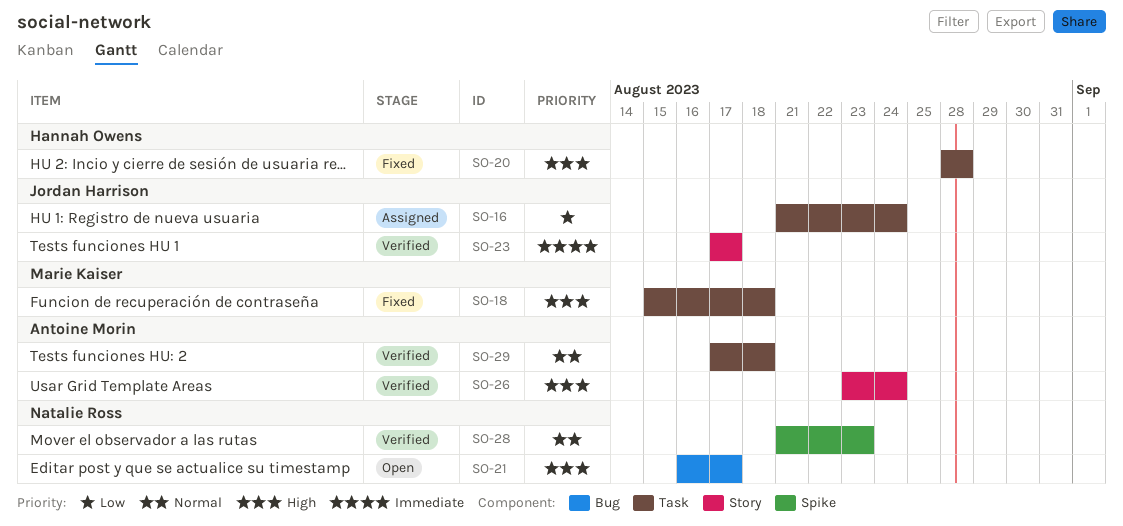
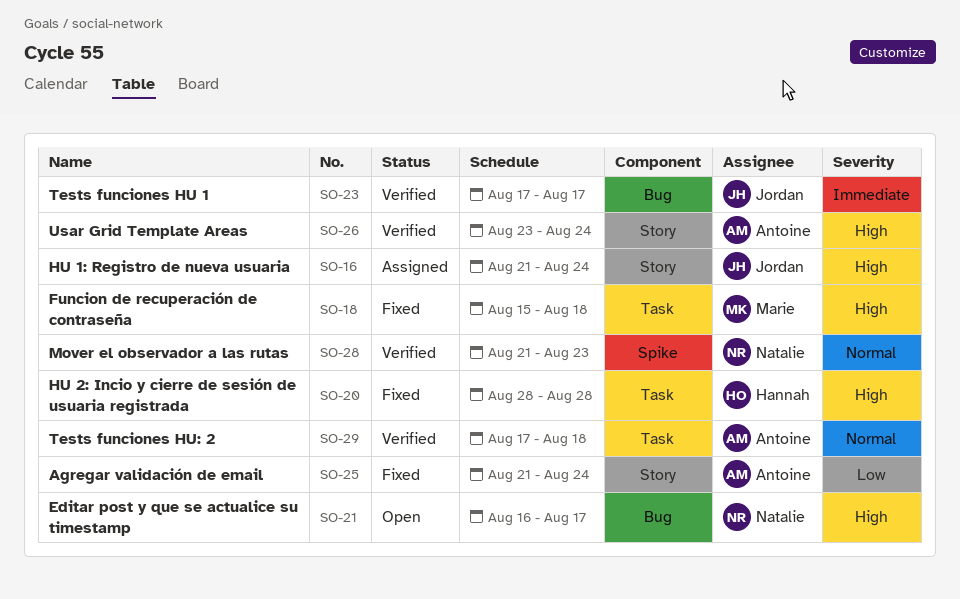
SO-16, priority: Low -> High
SO-16, label: Task -> Story
SO-23, label: Story -> Bug
SO-25: none -> present

